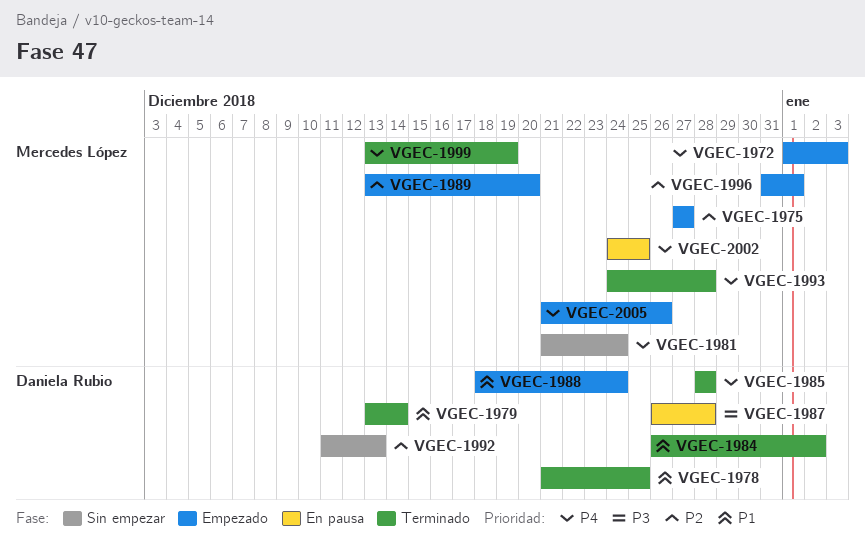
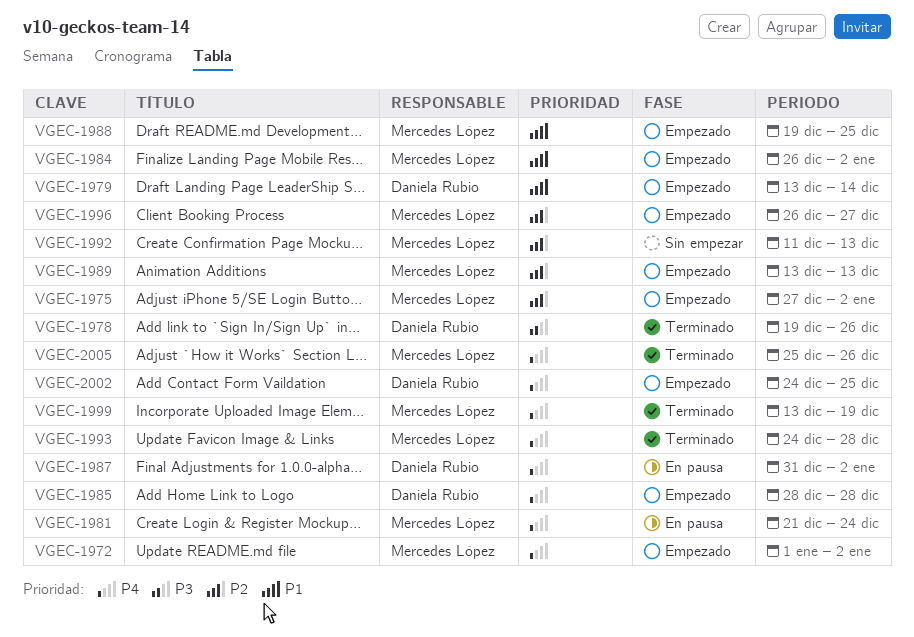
VGEC-1972, due: Jan 3 -> Jan 2
VGEC-1975, due: Dec 27 -> Jan 2
VGEC-1978, priority: P1 -> P3
VGEC-1978, start: Dec 21 -> Dec 19
VGEC-1978, due: Dec 25 -> Dec 26
VGEC-1979, status: Terminado -> Empezado
VGEC-1981, status: Sin empezar -> En pausa
VGEC-1984, status: Terminado -> Empezado
VGEC-1984, owner: Daniela Rubio -> Mercedes López
VGEC-1985, status: Terminado -> Empezado
VGEC-1987, priority: P3 -> P4
VGEC-1987, start: Dec 26 -> Dec 31
VGEC-1987, due: Dec 28 -> Jan 2
VGEC-1988, owner: Daniela Rubio -> Mercedes López
VGEC-1988, start: Dec 18 -> Dec 19
VGEC-1988, due: Dec 24 -> Dec 25
VGEC-1989, due: Dec 20 -> Dec 13
VGEC-1992, owner: Daniela Rubio -> Mercedes López
VGEC-1996, start: Dec 31 -> Dec 26
VGEC-1996, due: Jan 1 -> Dec 27
VGEC-2002, status: En pausa -> Empezado
VGEC-2002, owner: Mercedes López -> Daniela Rubio
VGEC-2005, status: Empezado -> Terminado
VGEC-2005, start: Dec 21 -> Dec 25

